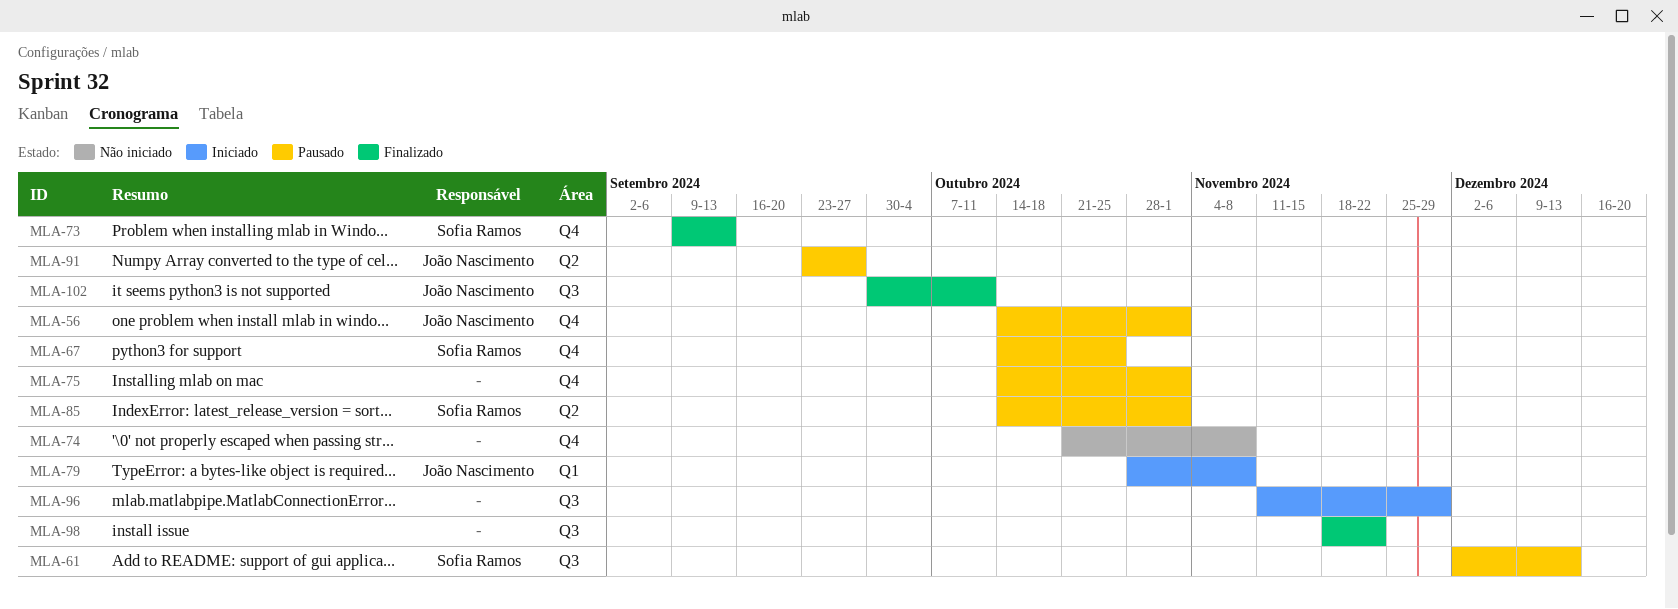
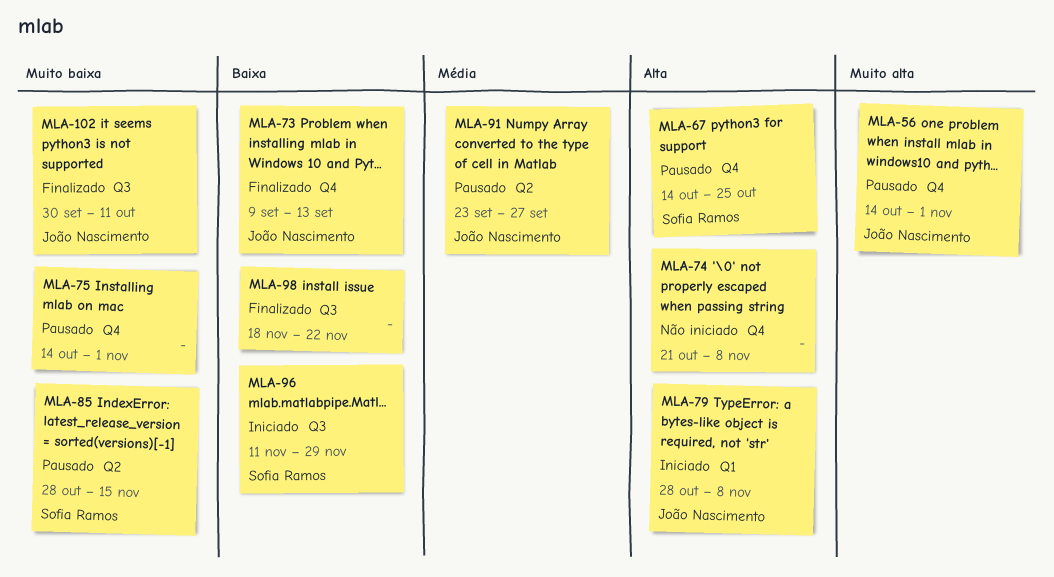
MLA-61: present -> none
MLA-73, owner: Sofia Ramos -> João Nascimento
MLA-85, start: Oct 14 -> Oct 28
MLA-85, due: Nov 1 -> Nov 15
MLA-96, owner: none -> Sofia Ramos

